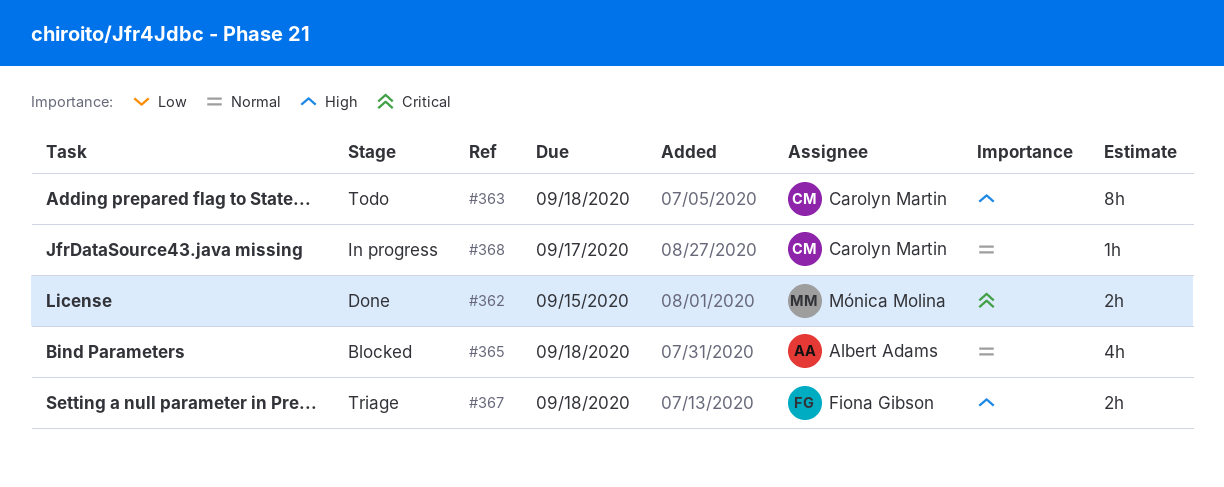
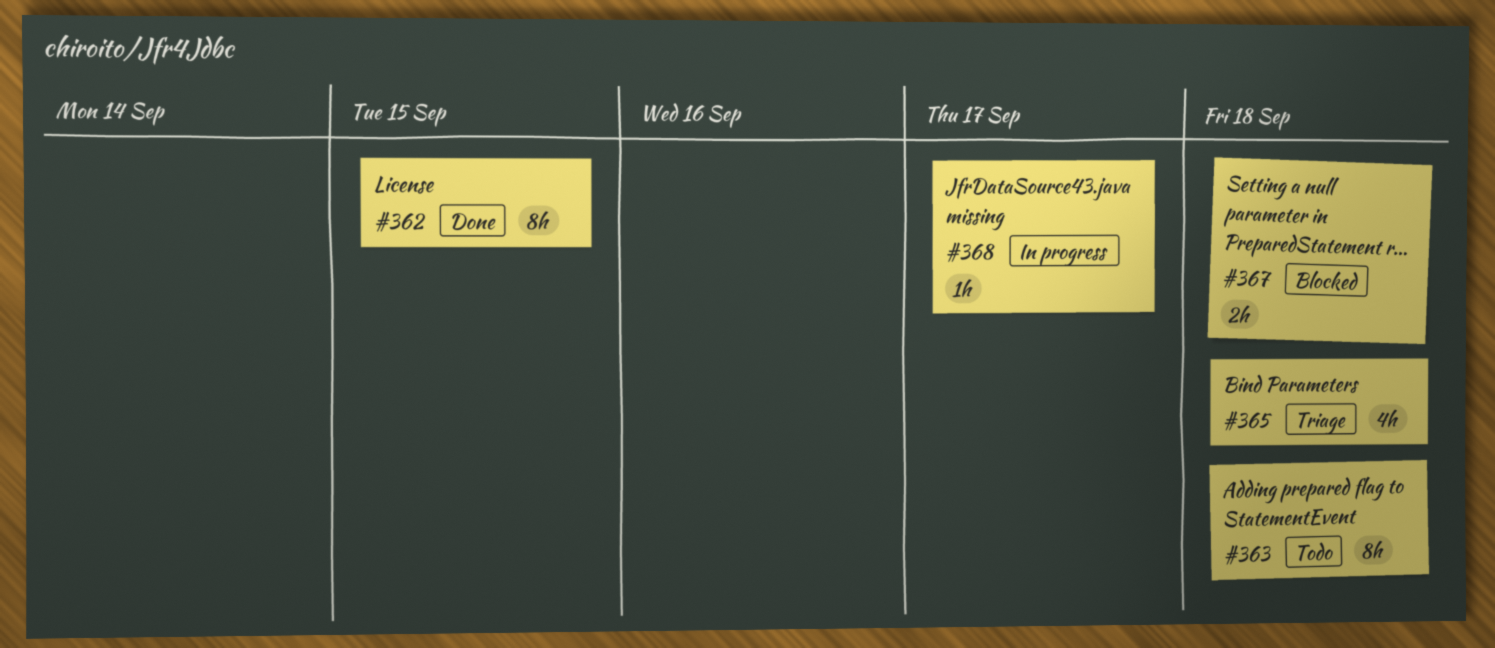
#362, estimate: 2h -> 8h
#365, status: Blocked -> Triage
#367, status: Triage -> Blocked

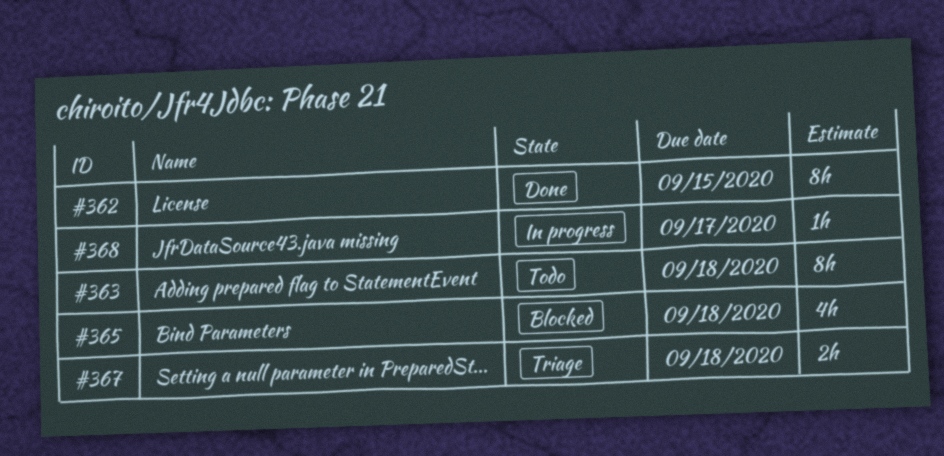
#365, status: Triage -> Blocked
#367, status: Blocked -> Triage

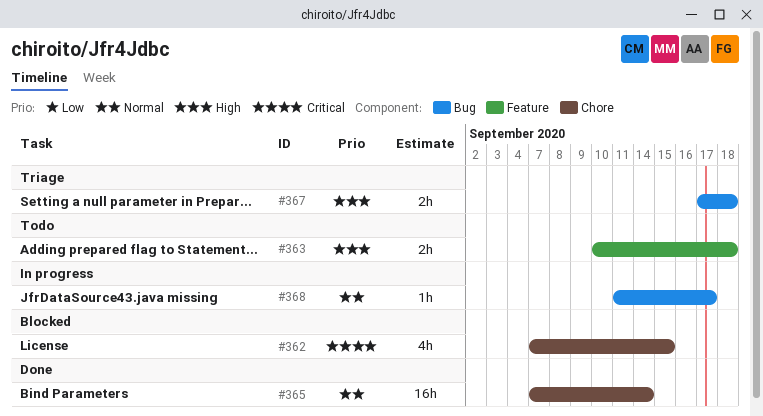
#362, status: Done -> Blocked
#362, estimate: 8h -> 4h
#363, estimate: 8h -> 2h
#365, status: Blocked -> Done
#365, estimate: 4h -> 16h
#365, due: Sep 18 -> Sep 14

